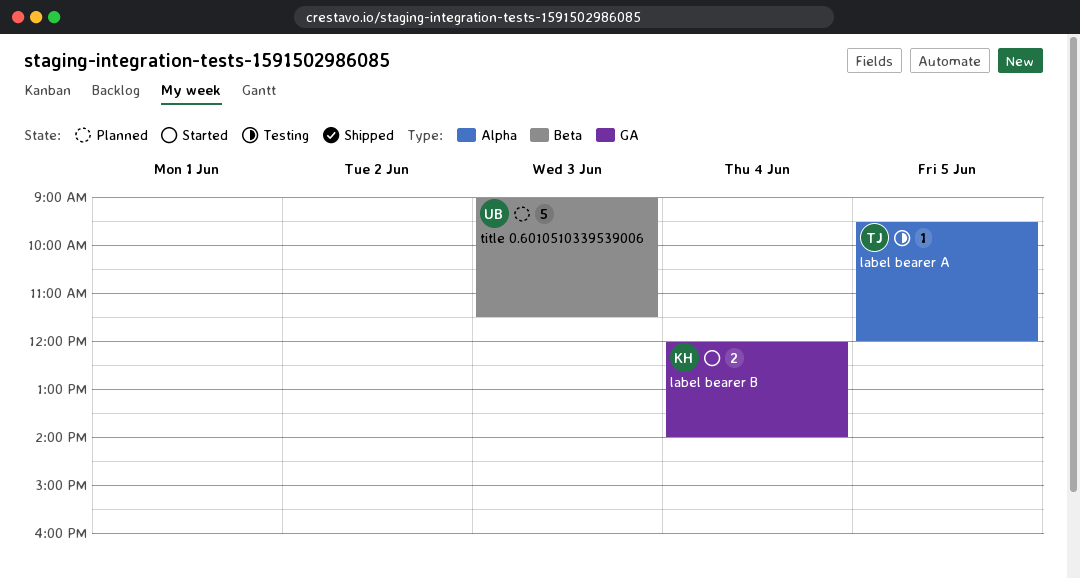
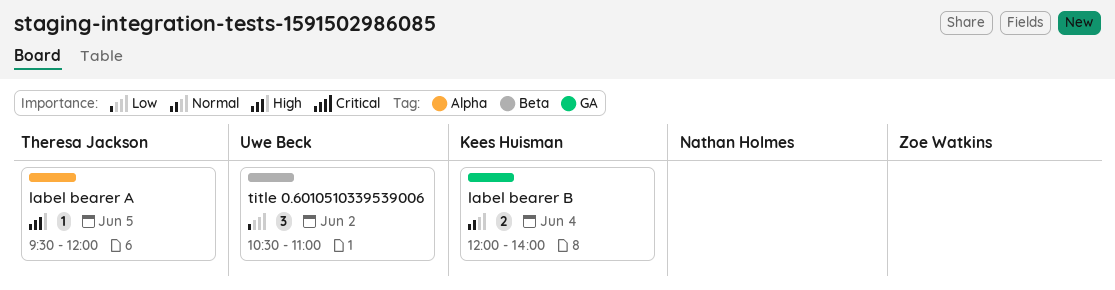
title 0.6010510339539006, estimate: 5 -> 3
title 0.6010510339539006, day: Jun 3 -> Jun 2
title 0.6010510339539006, begins: 09:00 -> 10:30
title 0.6010510339539006, ends: 11:30 -> 11:00

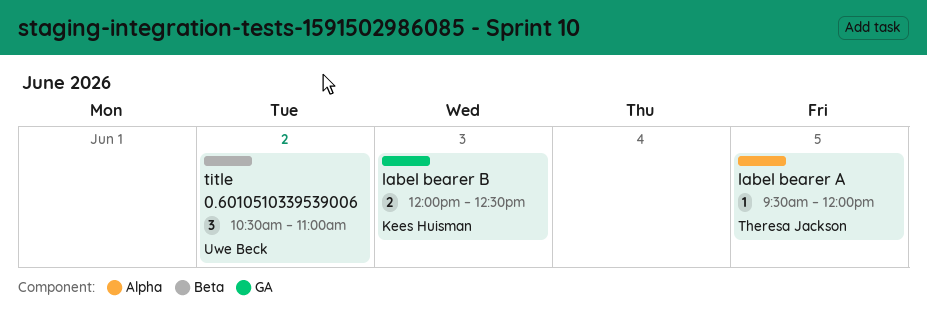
label bearer B, day: Jun 4 -> Jun 3
label bearer B, ends: 14:00 -> 12:30

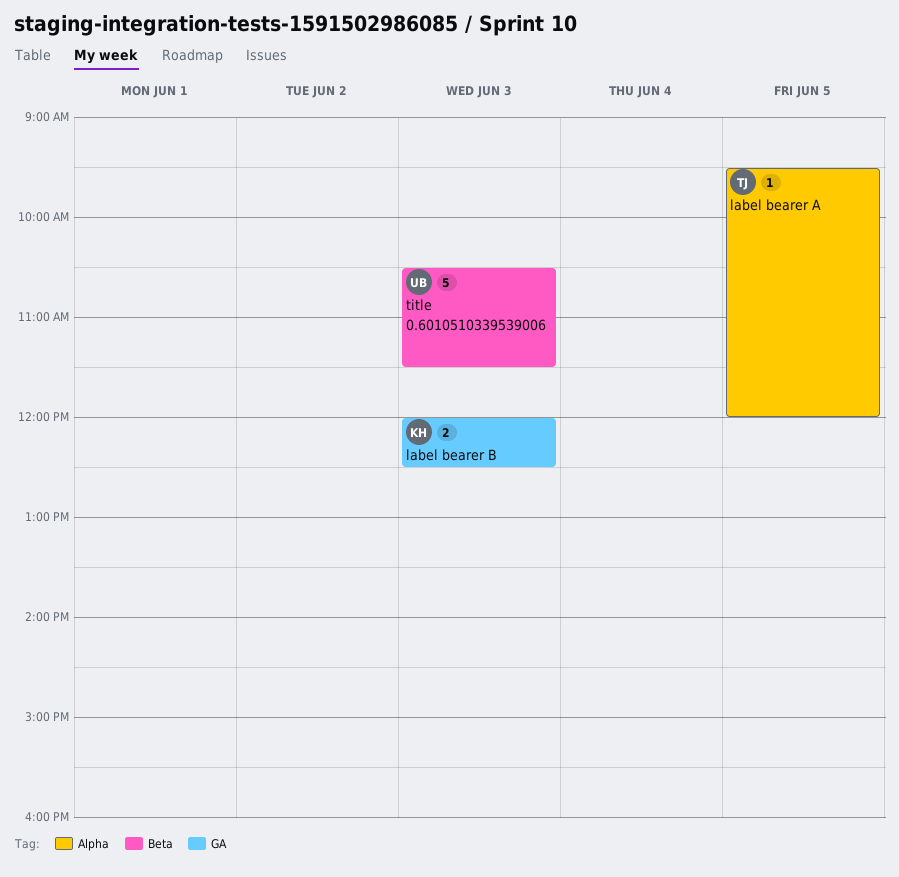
title 0.6010510339539006, estimate: 3 -> 5
title 0.6010510339539006, day: Jun 2 -> Jun 3
title 0.6010510339539006, ends: 11:00 -> 11:30

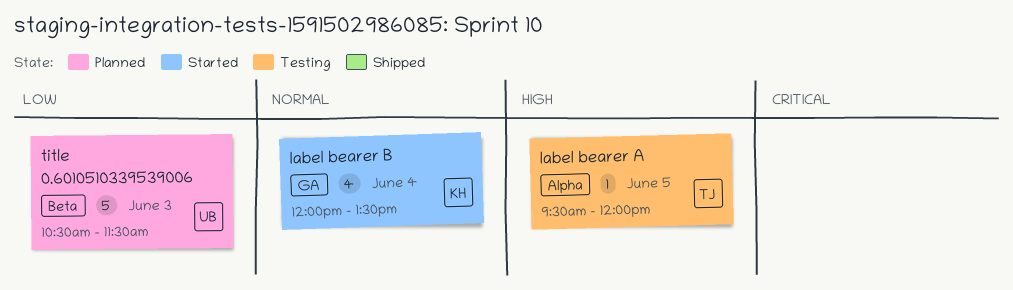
label bearer B, estimate: 2 -> 4
label bearer B, day: Jun 3 -> Jun 4
label bearer B, ends: 12:30 -> 13:30

